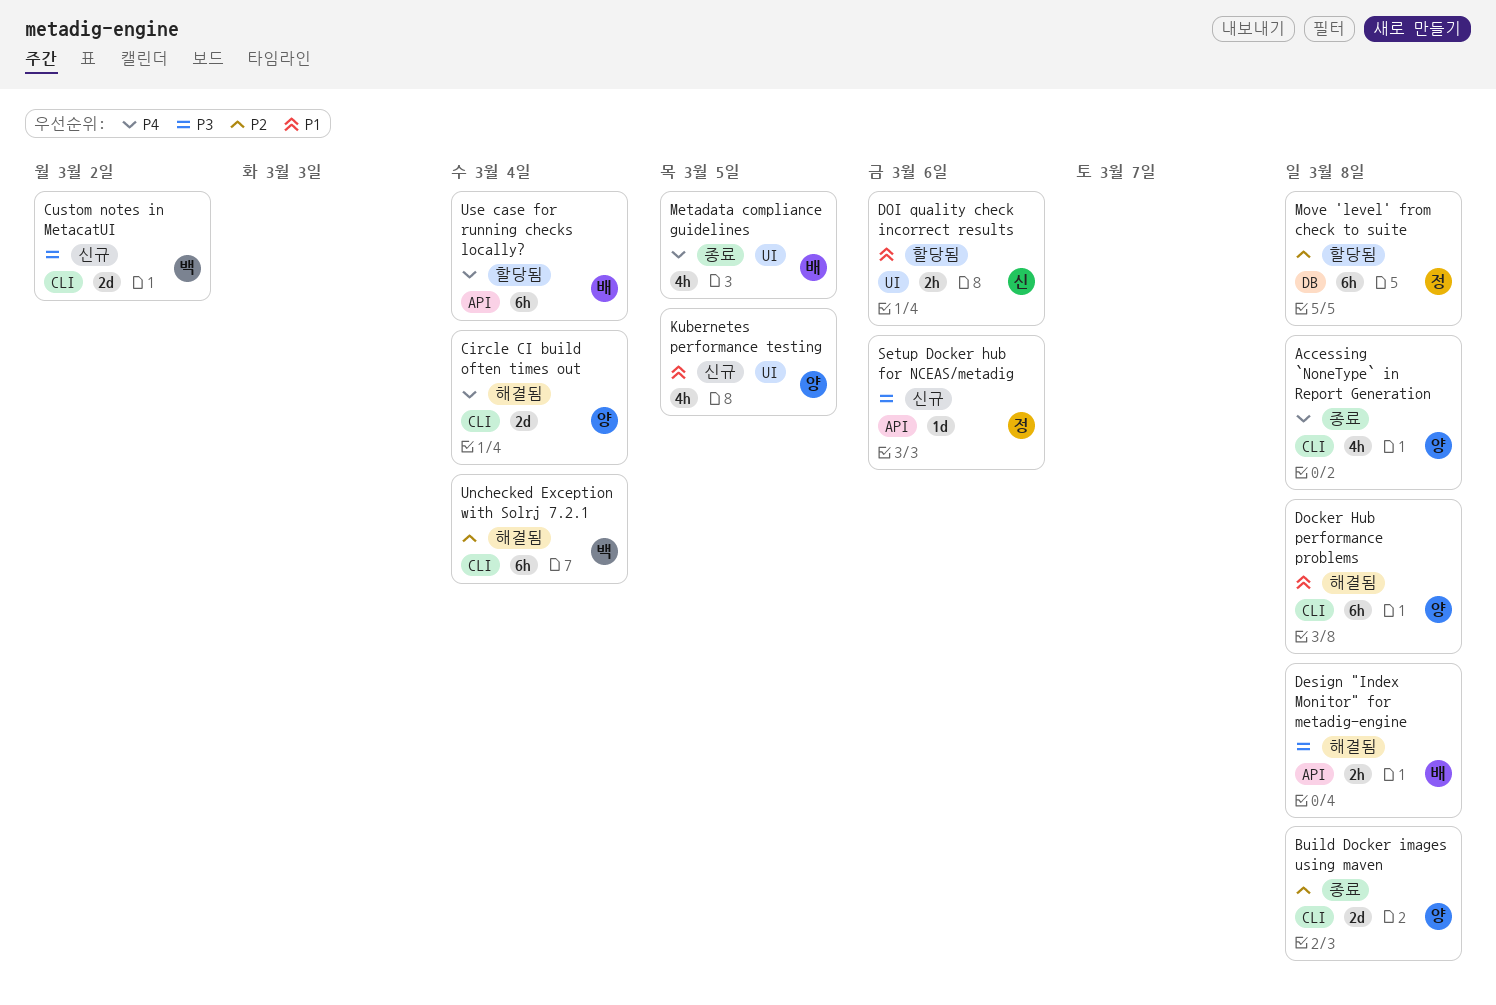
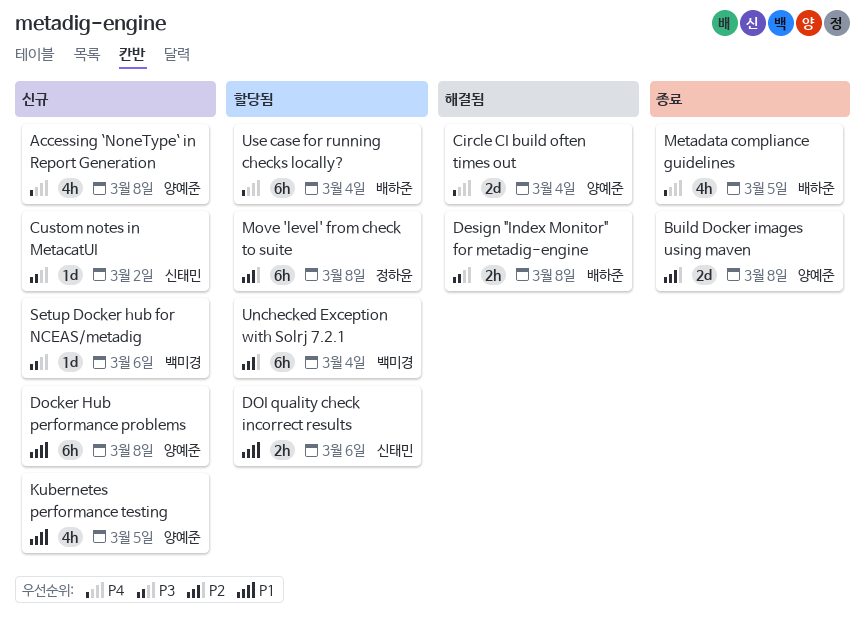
Accessing `NoneType` in Report Generation, status: 종료 -> 신규
Custom notes in MetacatUI, owner: 백미경 -> 신태민
Custom notes in MetacatUI, estimate: 2d -> 1d
Docker Hub performance problems, status: 해결됨 -> 신규
Setup Docker hub for NCEAS/metadig, owner: 정하윤 -> 백미경
Unchecked Exception with Solrj 7.2.1, status: 해결됨 -> 할당됨

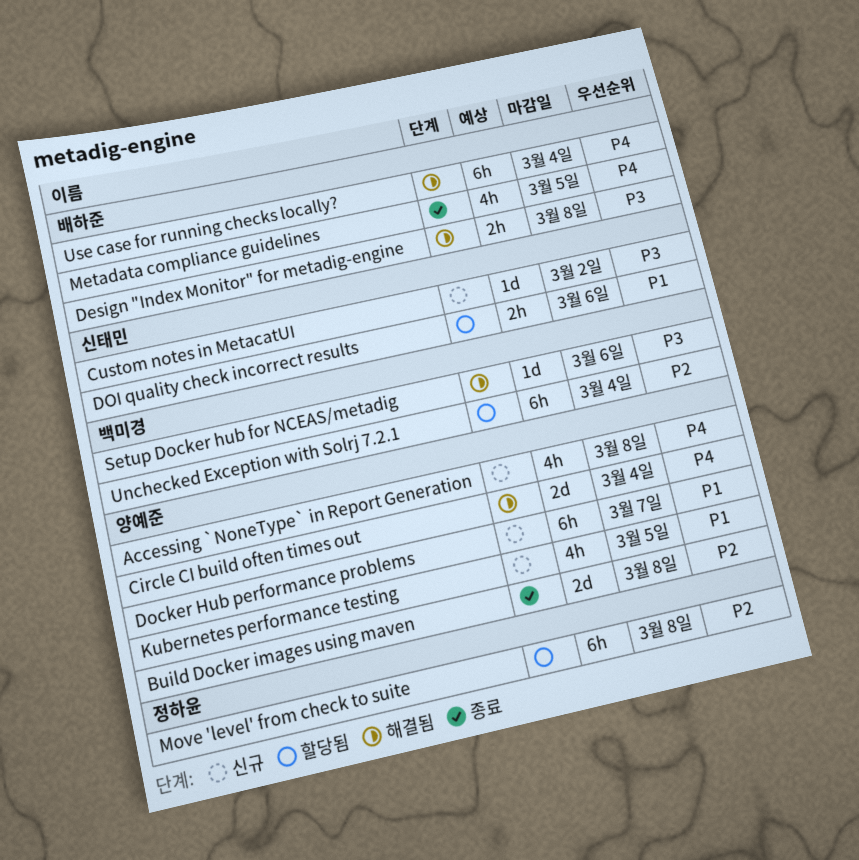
Docker Hub performance problems, due: Mar 8 -> Mar 7
Setup Docker hub for NCEAS/metadig, status: 신규 -> 해결됨
Use case for running checks locally?, status: 할당됨 -> 해결됨

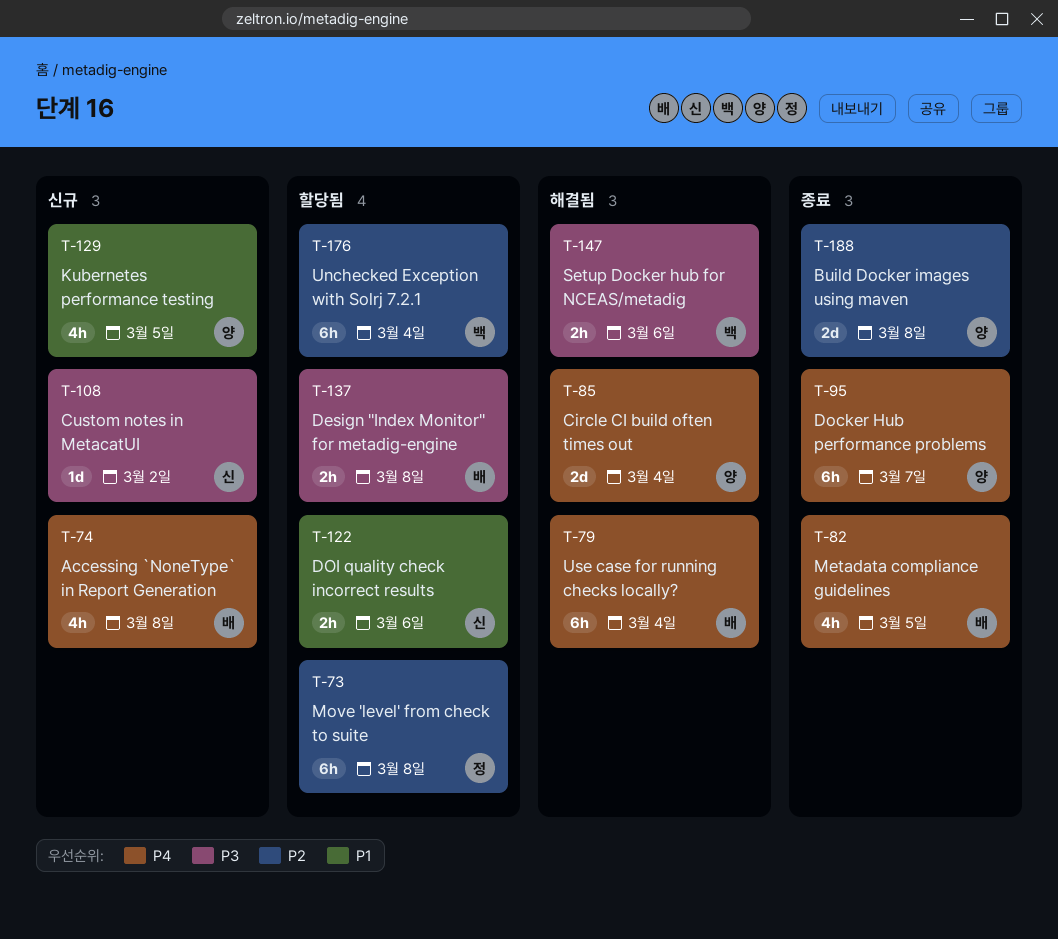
Accessing `NoneType` in Report Generation, owner: 양예준 -> 배하준
Design "Index Monitor" for metadig-engine, status: 해결됨 -> 할당됨
Docker Hub performance problems, status: 신규 -> 종료
Docker Hub performance problems, priority: P1 -> P4
Setup Docker hub for NCEAS/metadig, estimate: 1d -> 2h

